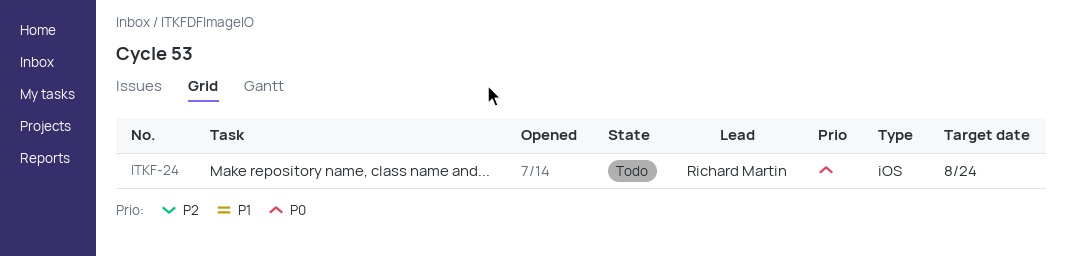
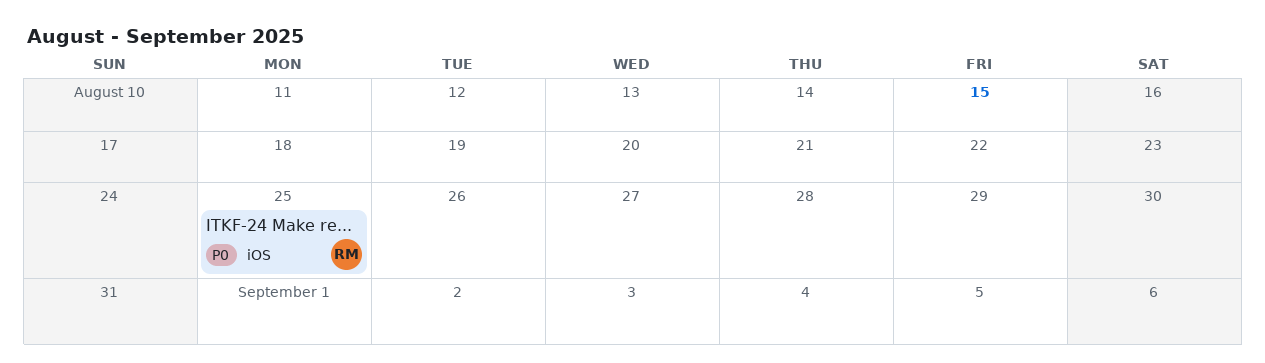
ITKF-24, due: Aug 24 -> Aug 25

